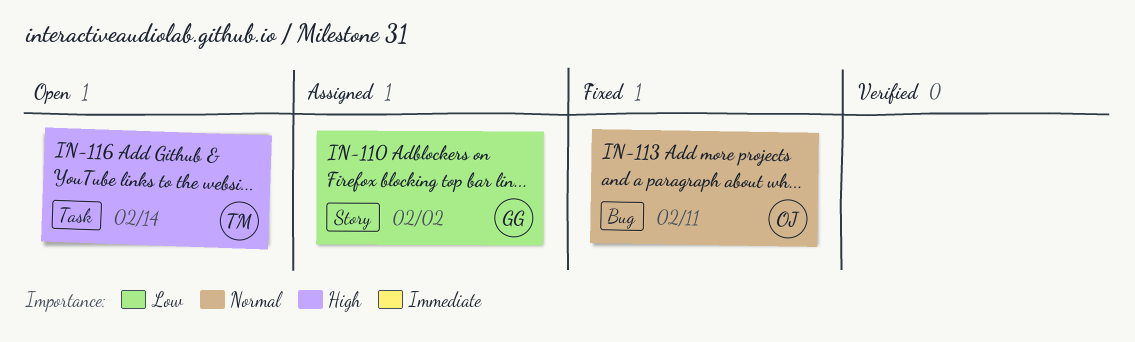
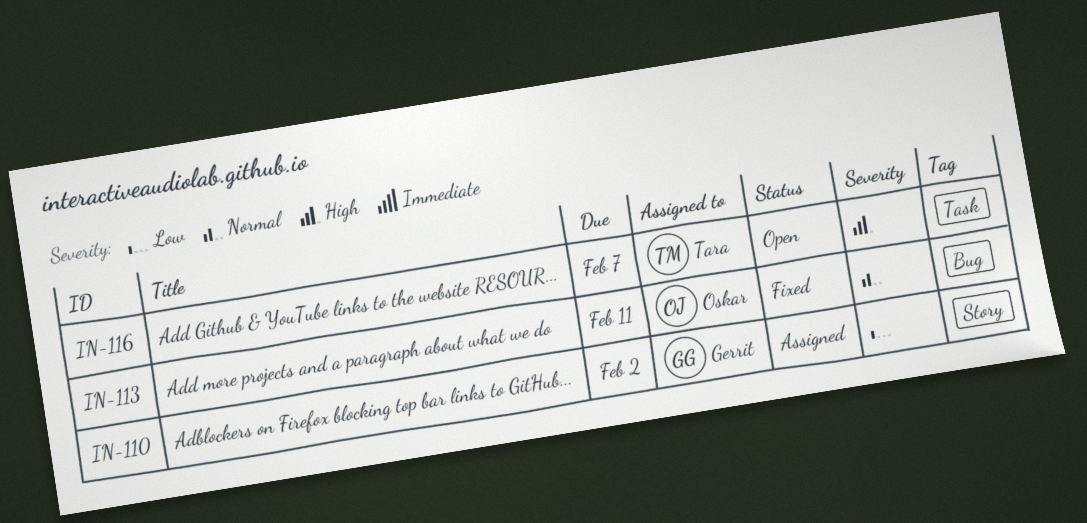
IN-116, due: Feb 14 -> Feb 7

